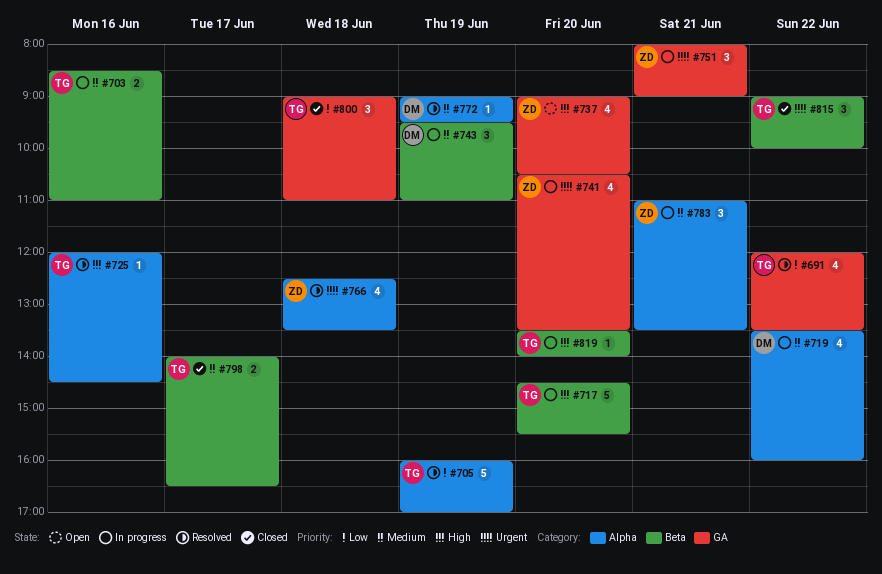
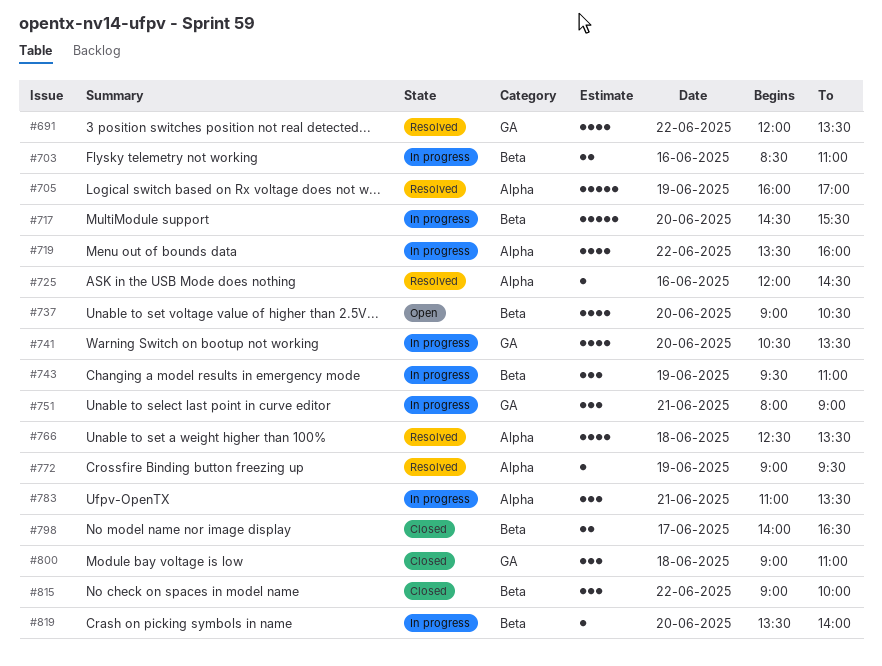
#737, label: GA -> Beta

